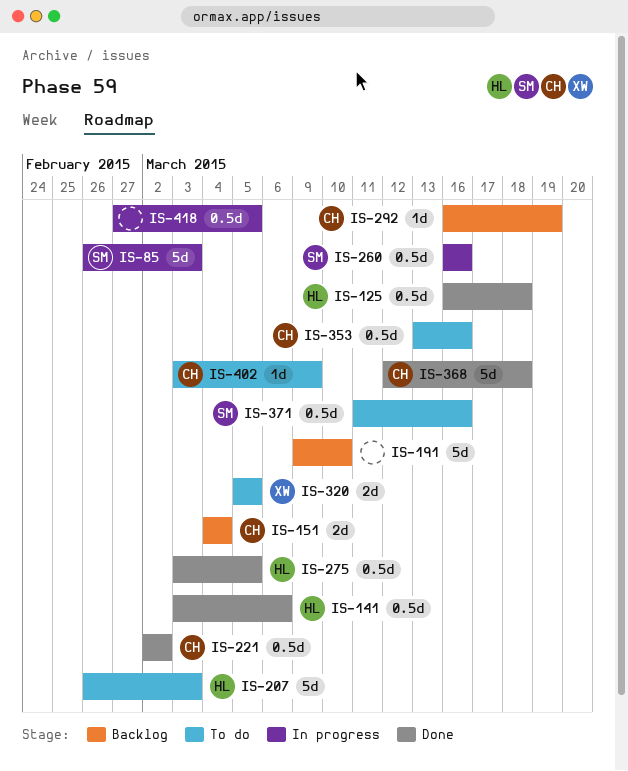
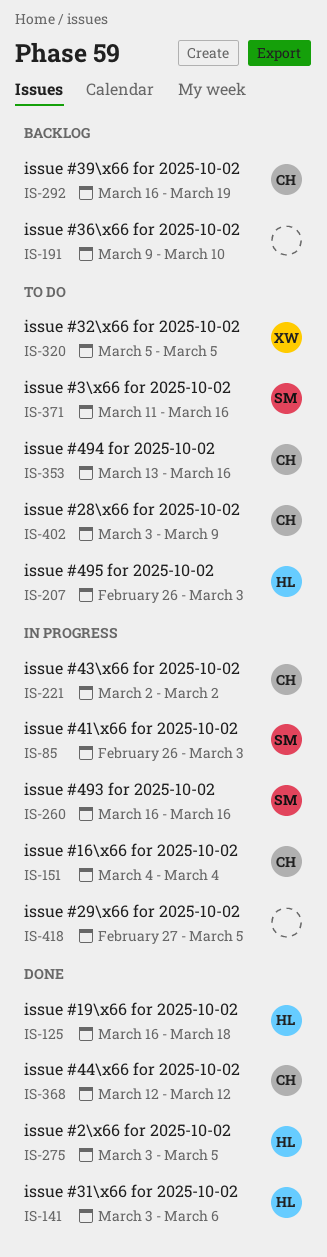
IS-151, status: Backlog -> In progress
IS-221, status: Done -> In progress
IS-368, due: Mar 18 -> Mar 12

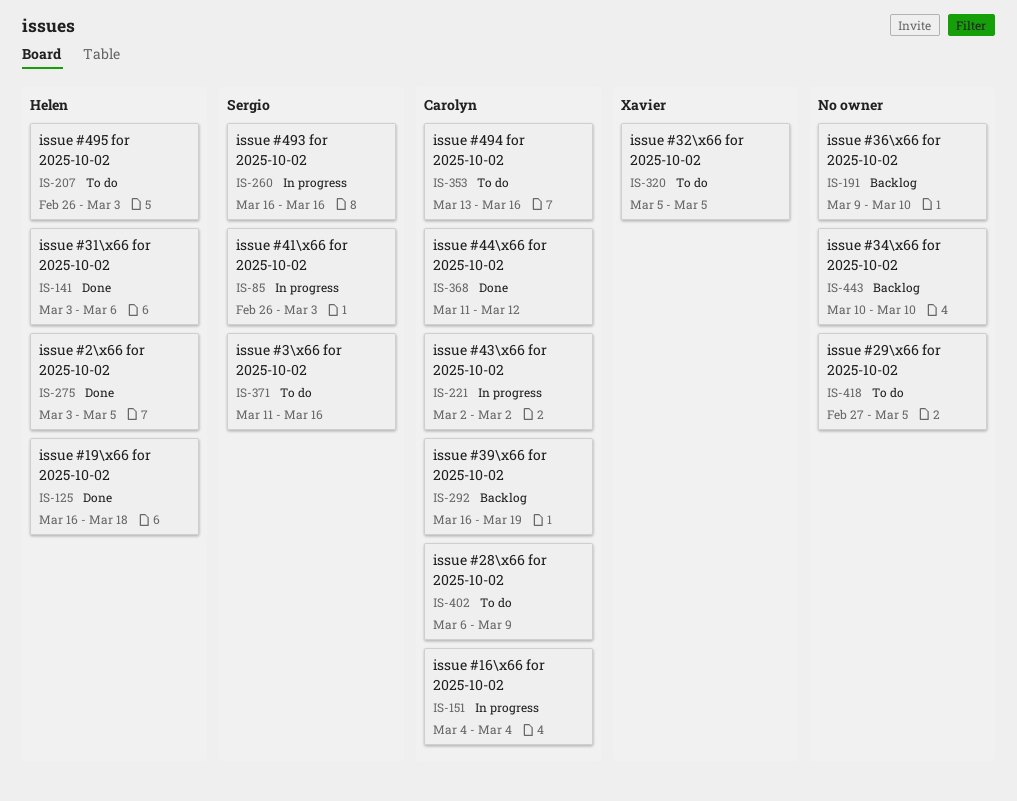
IS-368, start: Mar 12 -> Mar 11
IS-402, start: Mar 3 -> Mar 6
IS-418, status: In progress -> To do
IS-443: none -> present

